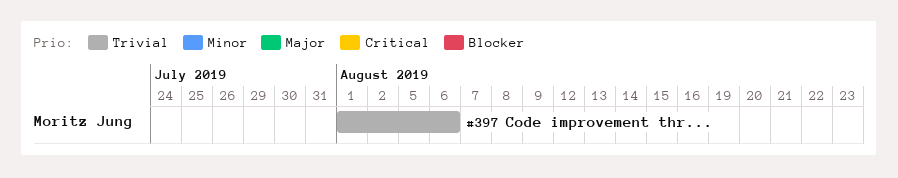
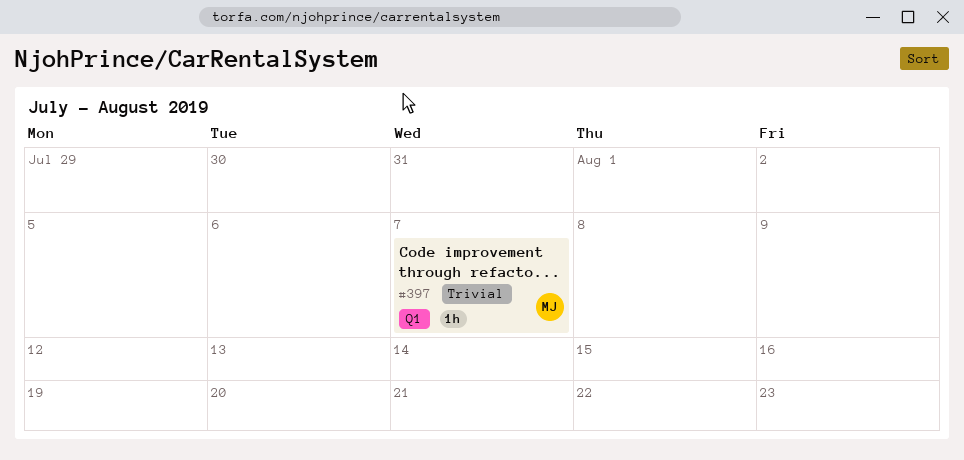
#397, due: Aug 6 -> Aug 7

